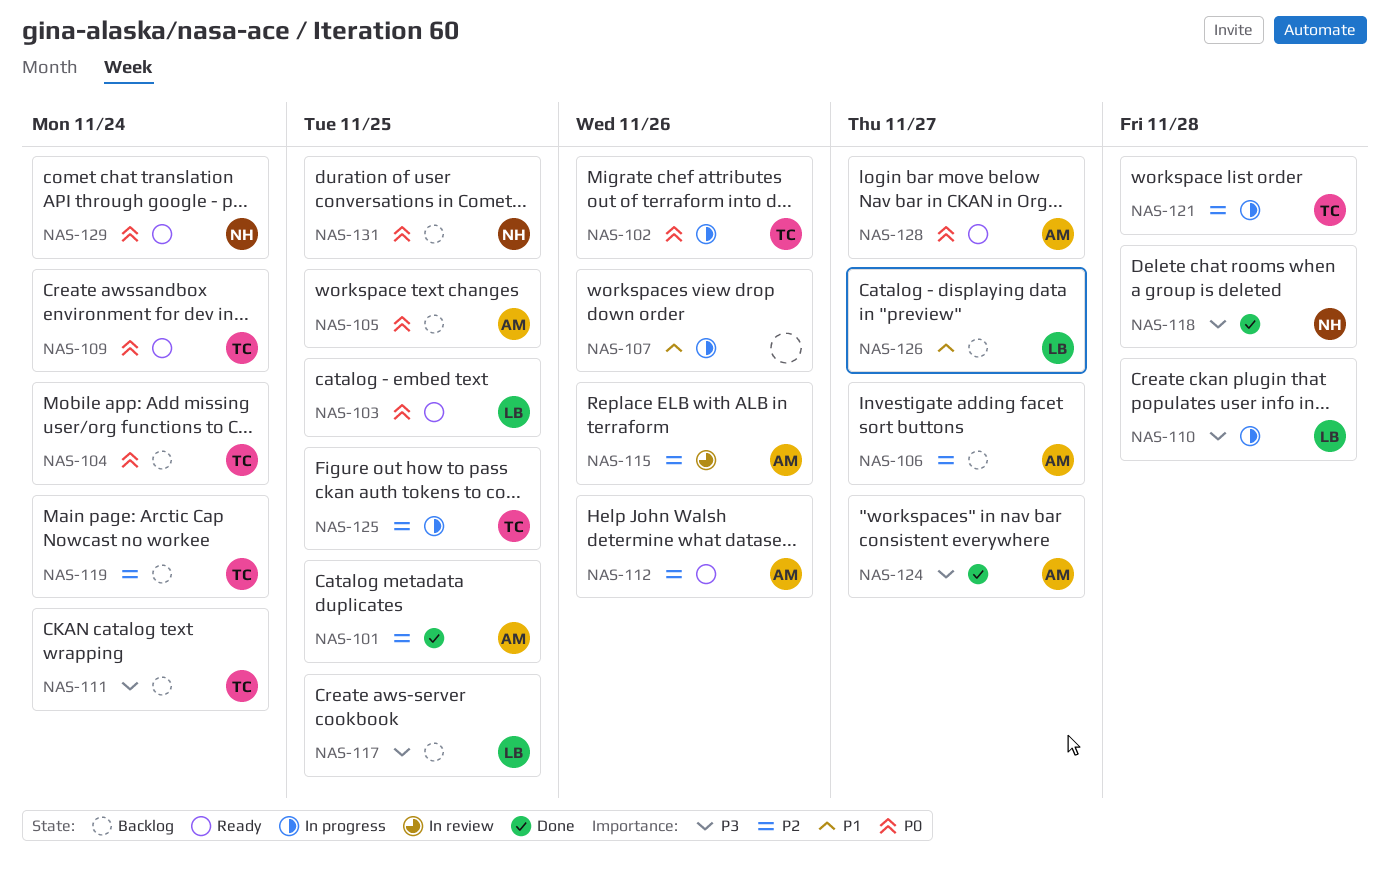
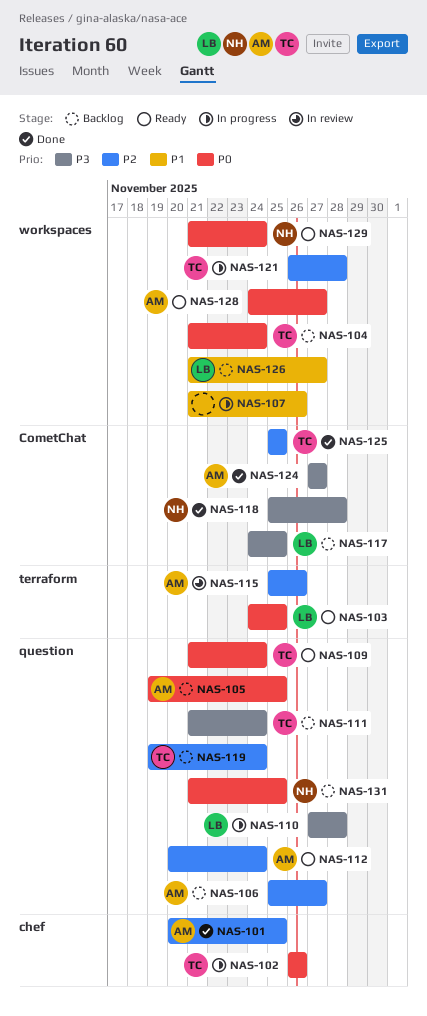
NAS-112, due: Nov 26 -> Nov 24
NAS-125, status: In progress -> Done

